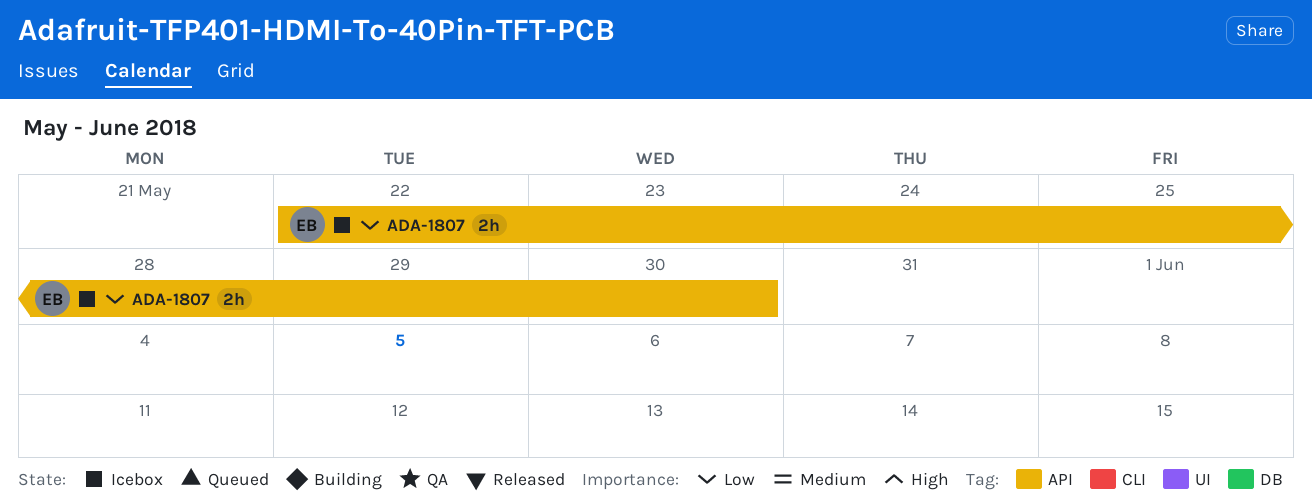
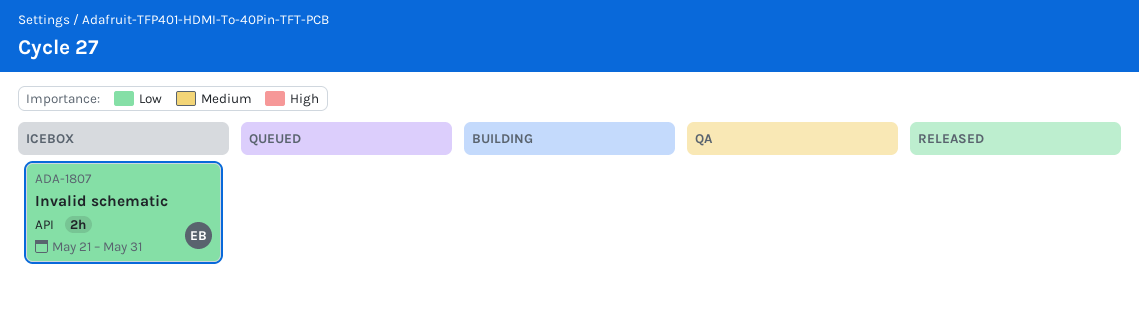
ADA-1807, start: May 22 -> May 21
ADA-1807, due: May 30 -> May 31

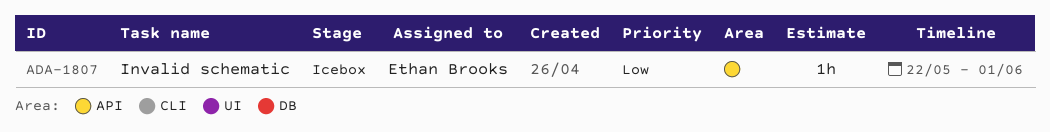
ADA-1807, estimate: 2h -> 1h
ADA-1807, start: May 21 -> May 22
ADA-1807, due: May 31 -> Jun 1

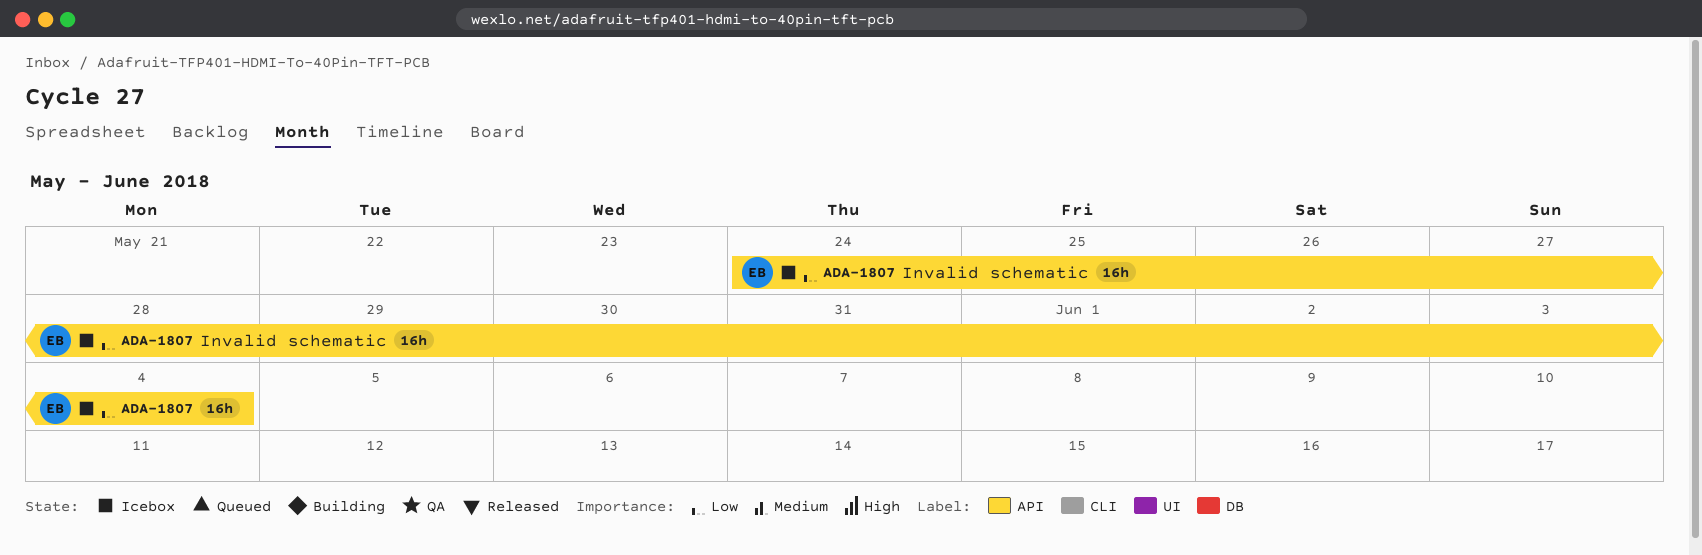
ADA-1807, estimate: 1h -> 16h
ADA-1807, start: May 22 -> May 24
ADA-1807, due: Jun 1 -> Jun 4

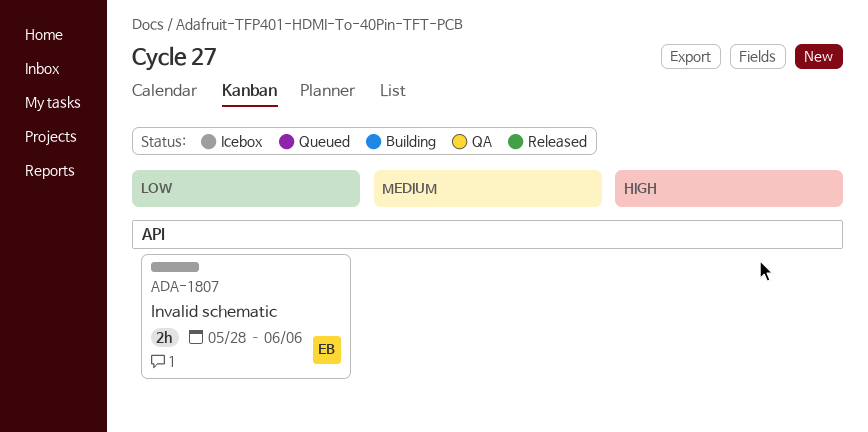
ADA-1807, estimate: 16h -> 2h
ADA-1807, start: May 24 -> May 28
ADA-1807, due: Jun 4 -> Jun 6

